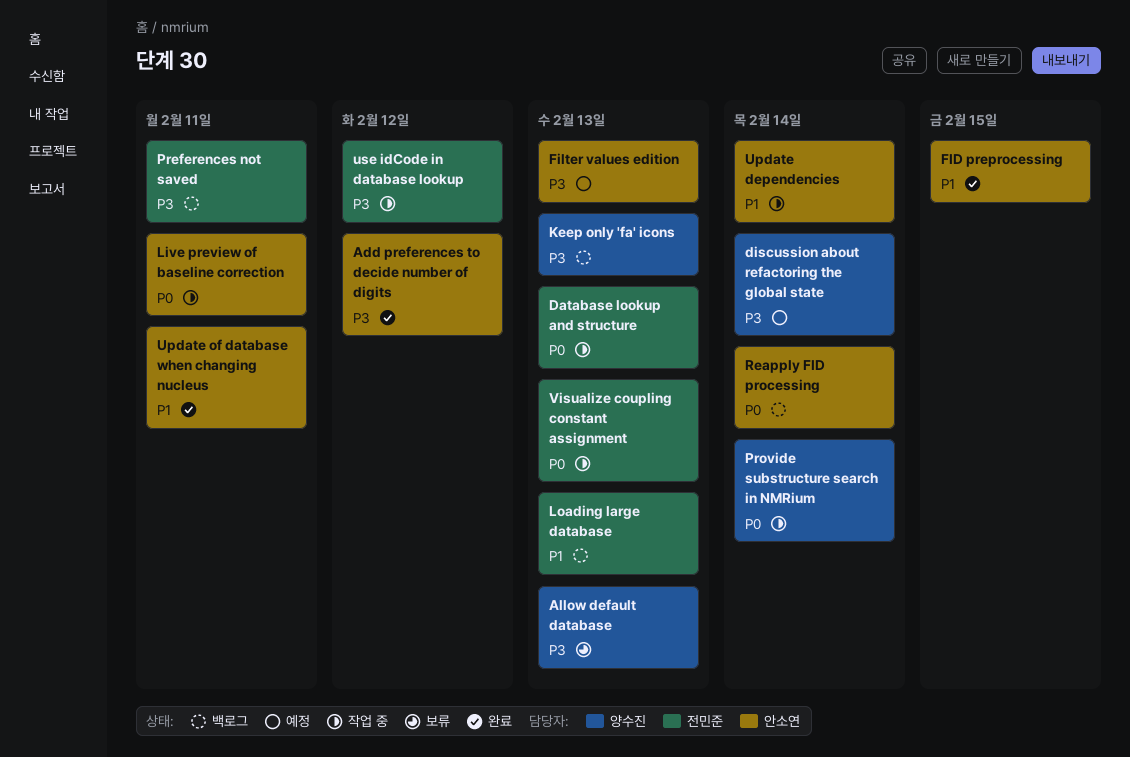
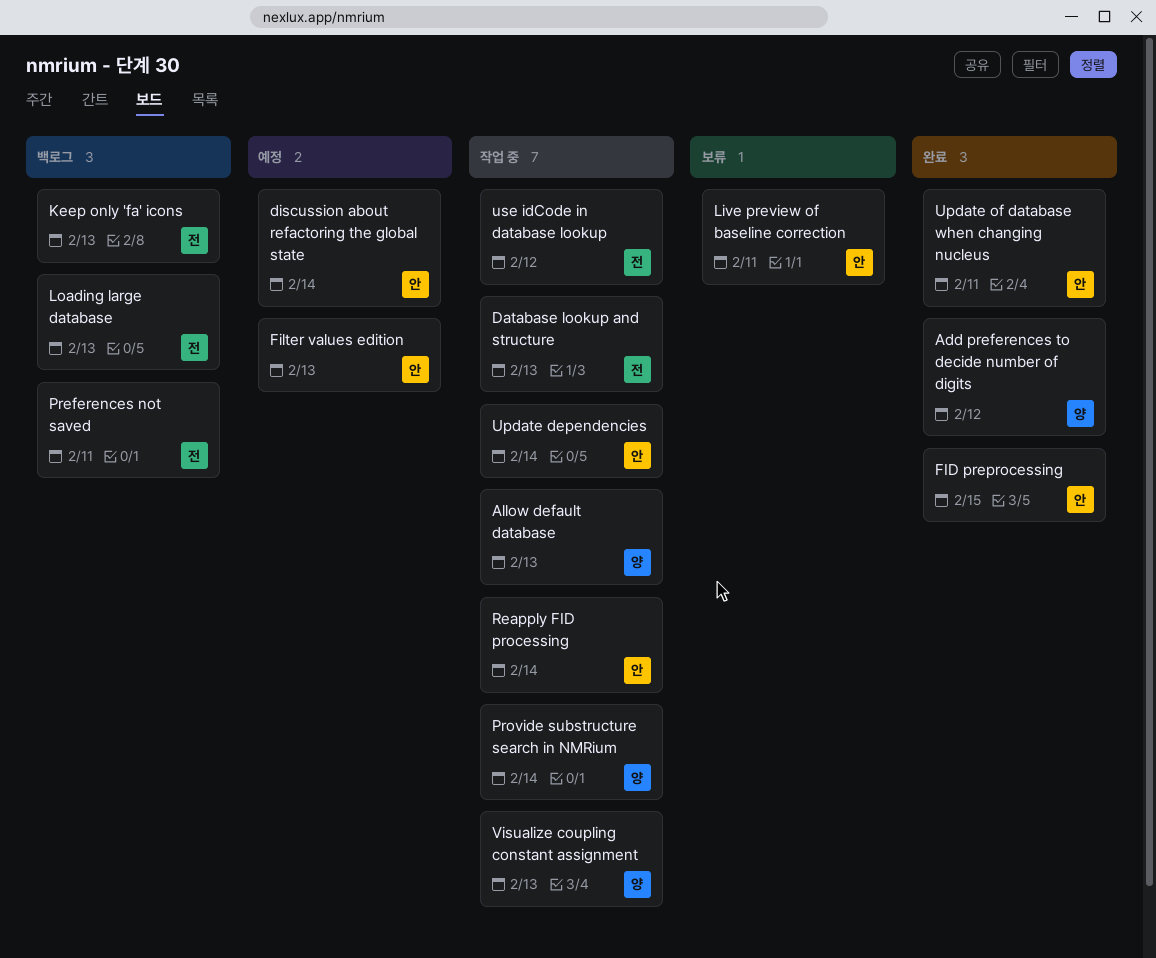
Add preferences to decide number of digits, owner: 안소연 -> 양수진
Allow default database, status: 보류 -> 작업 중
discussion about refactoring the global state, owner: 양수진 -> 안소연
Keep only 'fa' icons, owner: 양수진 -> 전민준
Live preview of baseline correction, status: 작업 중 -> 보류
Reapply FID processing, status: 백로그 -> 작업 중
Visualize coupling constant assignment, owner: 전민준 -> 양수진

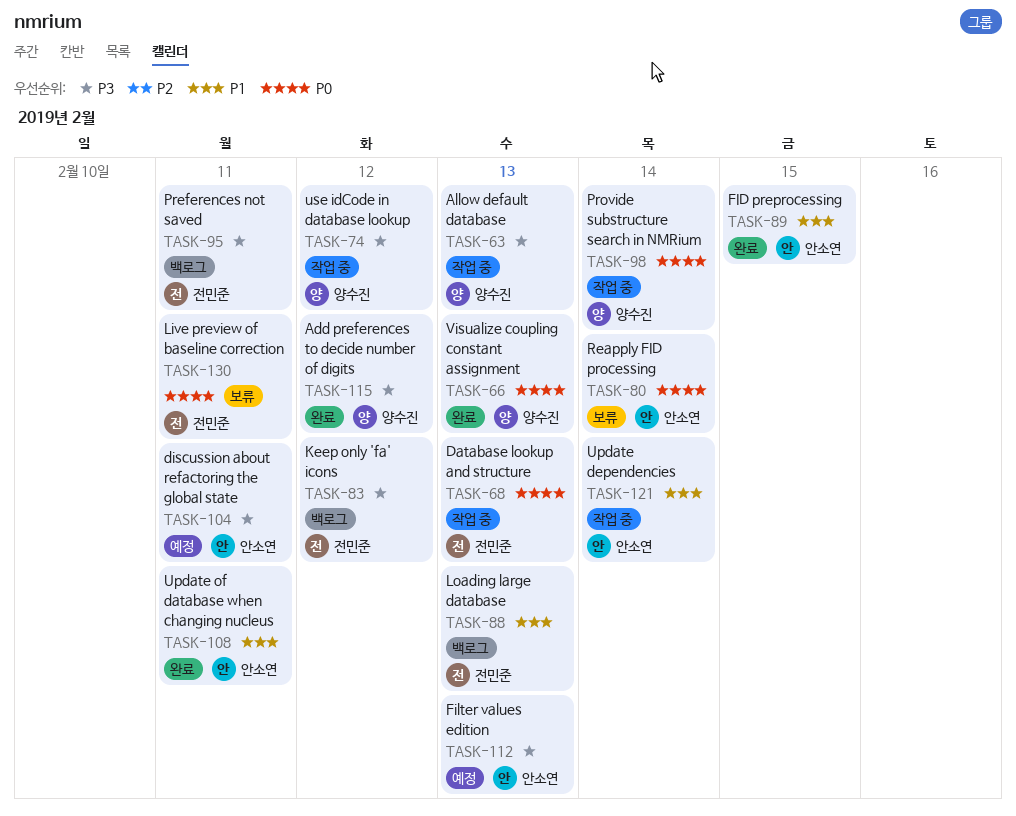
discussion about refactoring the global state, due: Feb 14 -> Feb 11
Keep only 'fa' icons, due: Feb 13 -> Feb 12
Live preview of baseline correction, owner: 안소연 -> 전민준
Reapply FID processing, status: 작업 중 -> 보류
use idCode in database lookup, owner: 전민준 -> 양수진
Visualize coupling constant assignment, status: 작업 중 -> 완료

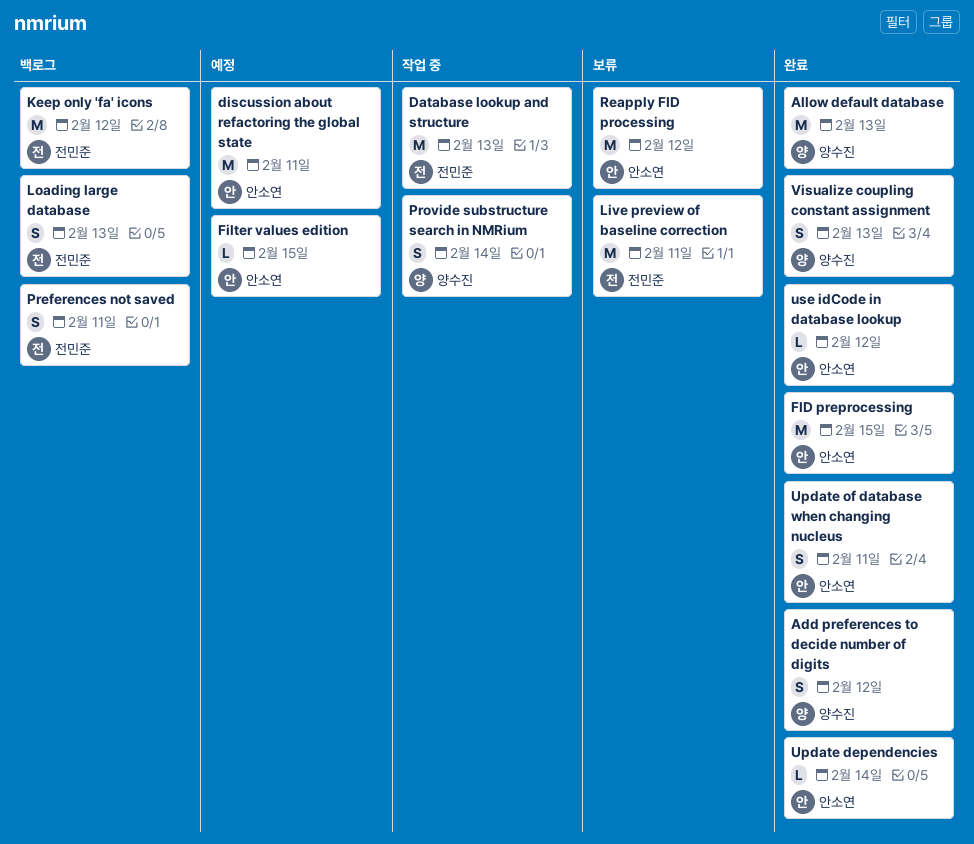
Allow default database, status: 작업 중 -> 완료
Filter values edition, due: Feb 13 -> Feb 15
Reapply FID processing, due: Feb 14 -> Feb 12
Update dependencies, status: 작업 중 -> 완료
use idCode in database lookup, status: 작업 중 -> 완료
use idCode in database lookup, owner: 양수진 -> 안소연

